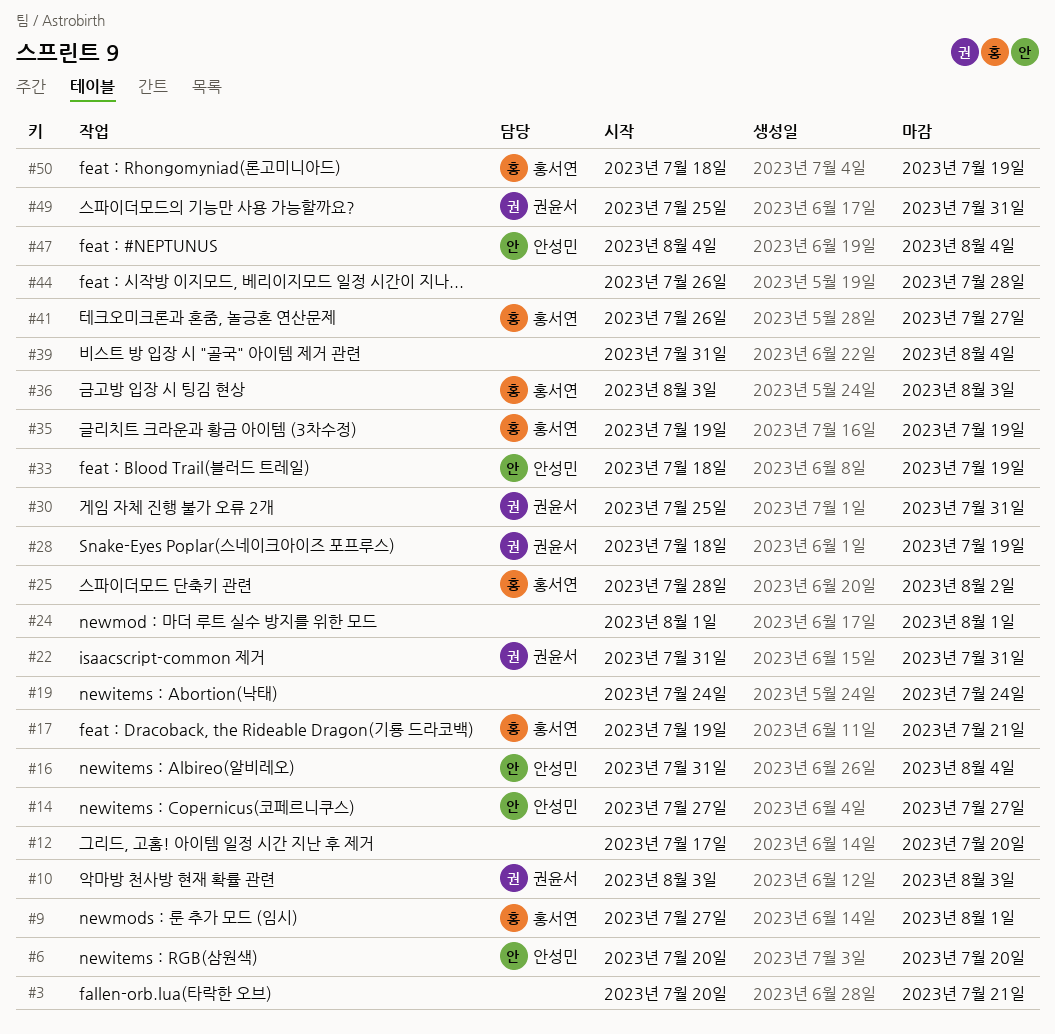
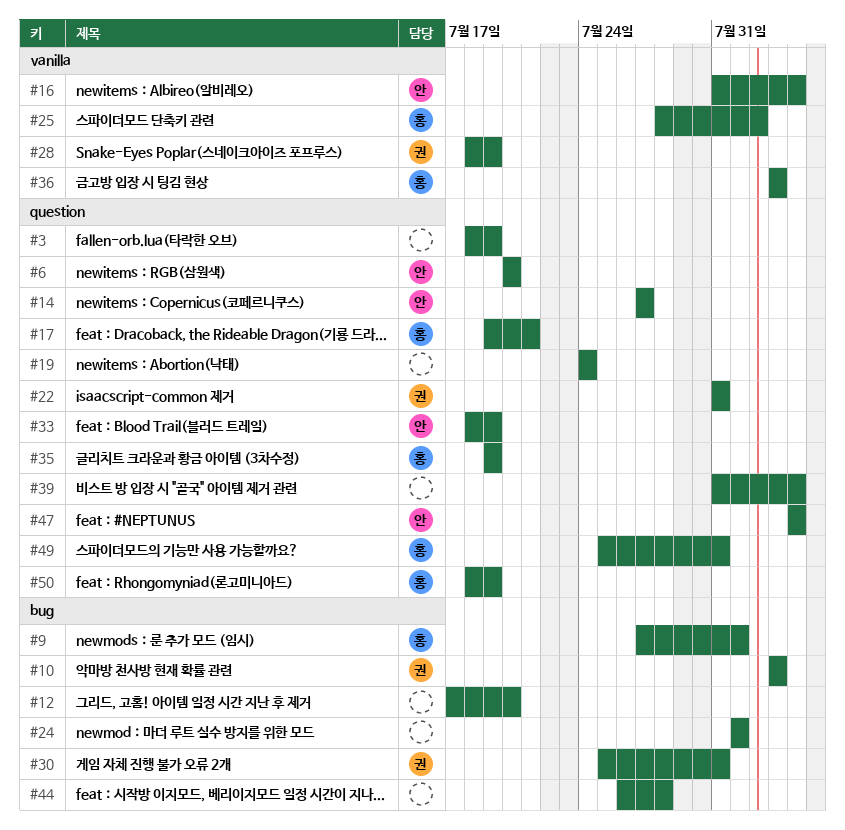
#3, start: Jul 20 -> Jul 18
#3, due: Jul 21 -> Jul 19
#41: present -> none
#49, owner: 권윤서 -> 홍서연

